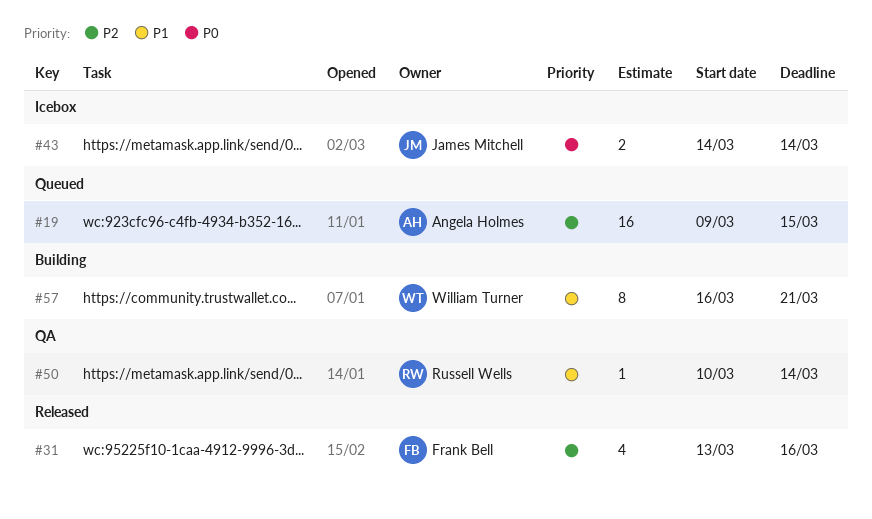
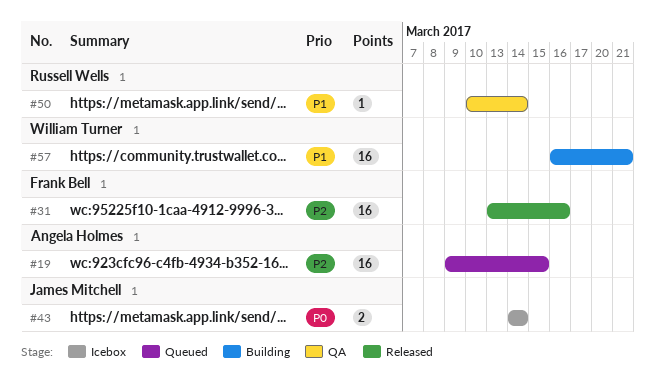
#31, estimate: 4 -> 16
#57, estimate: 8 -> 16

